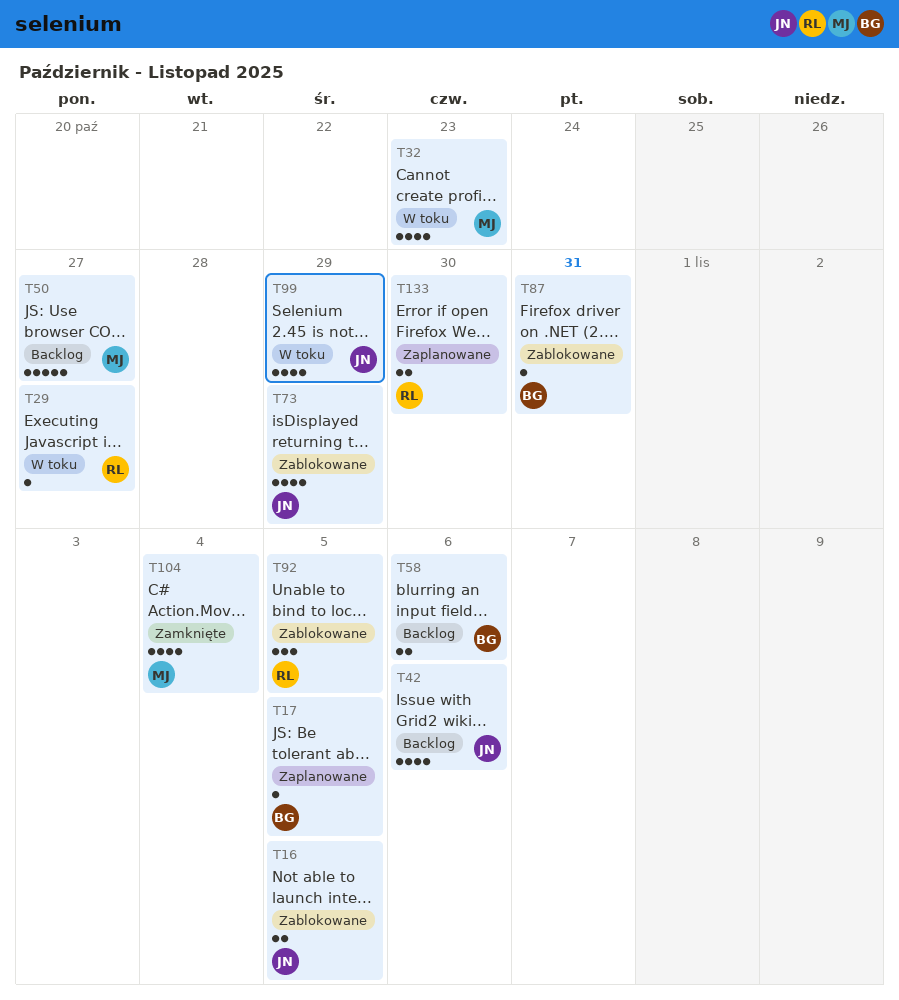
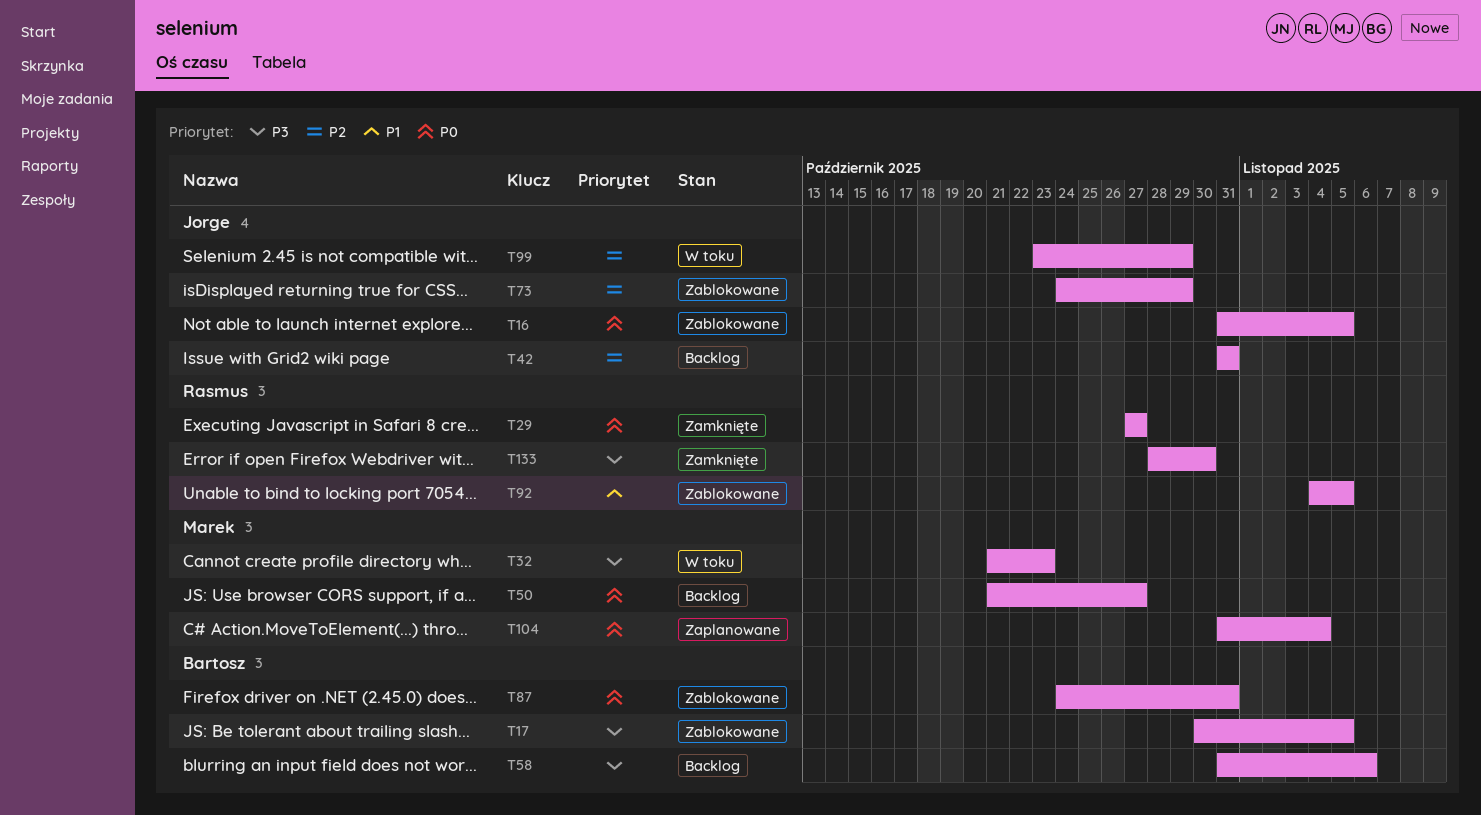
T17, status: Zaplanowane -> Zablokowane
T29, status: W toku -> Zamknięte
T42, due: Nov 6 -> Oct 31
T104, status: Zamknięte -> Zaplanowane
T133, status: Zaplanowane -> Zamknięte

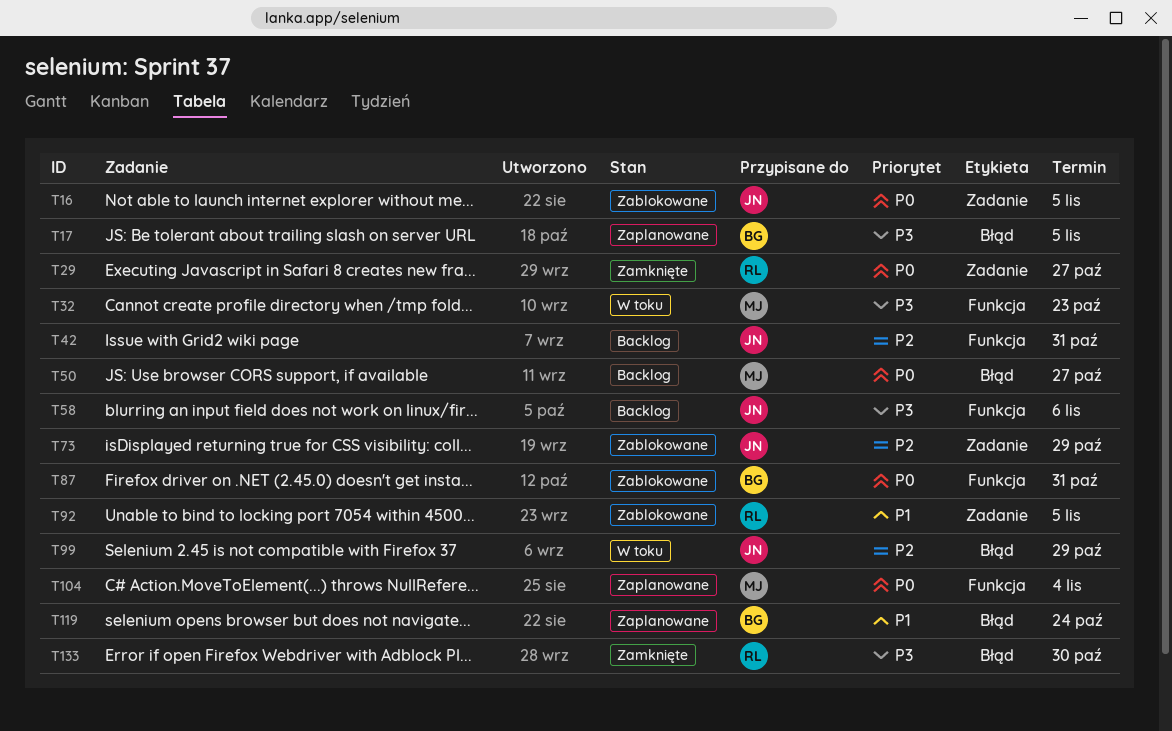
T17, status: Zablokowane -> Zaplanowane
T58, owner: Bartosz -> Jorge
T119: none -> present

